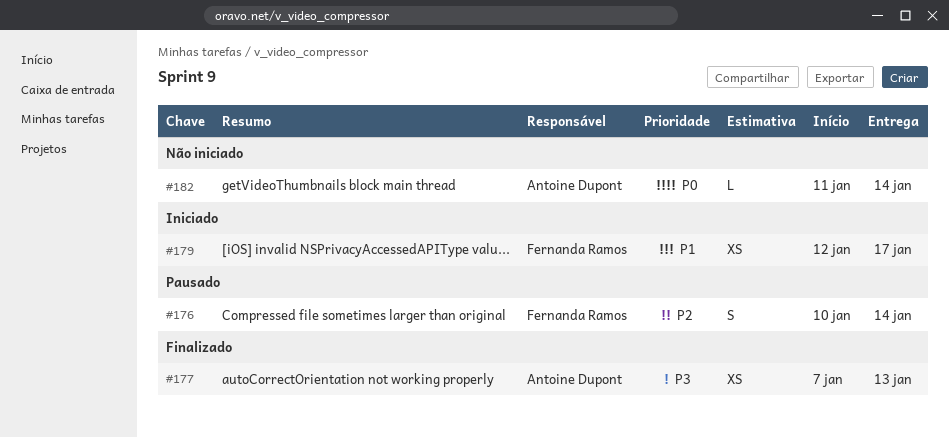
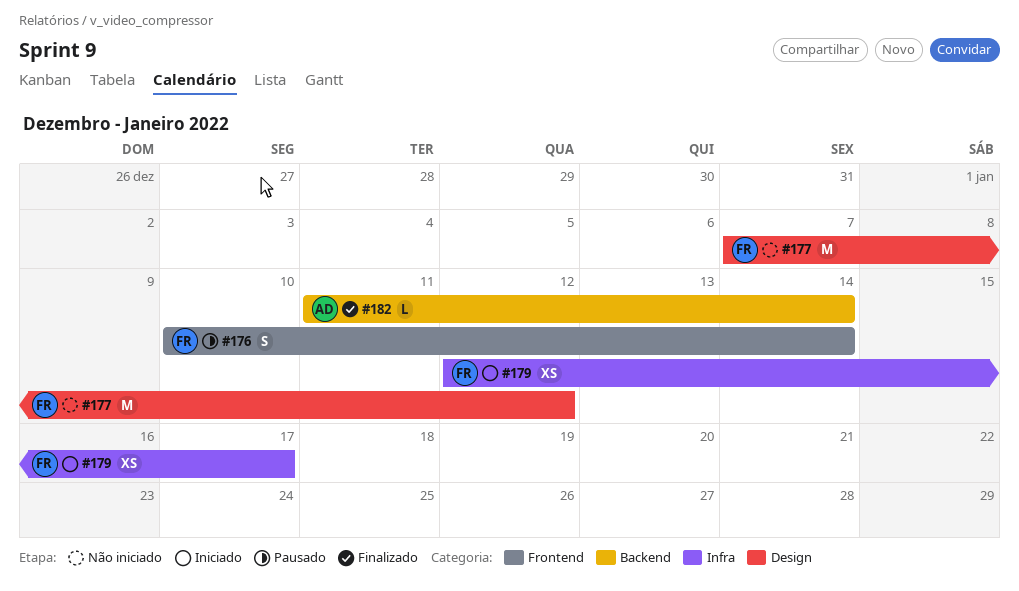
#177, status: Finalizado -> Não iniciado
#177, owner: Antoine Dupont -> Fernanda Ramos
#177, estimate: XS -> M
#177, due: Jan 13 -> Jan 12
#182, status: Não iniciado -> Finalizado

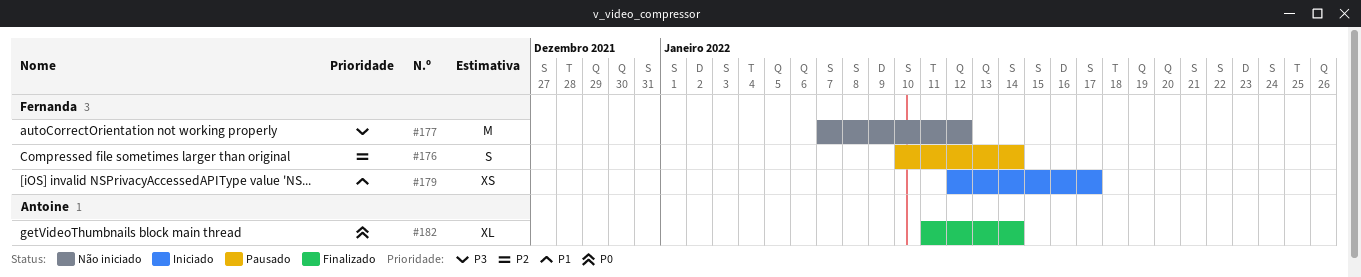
#182, estimate: L -> XL

